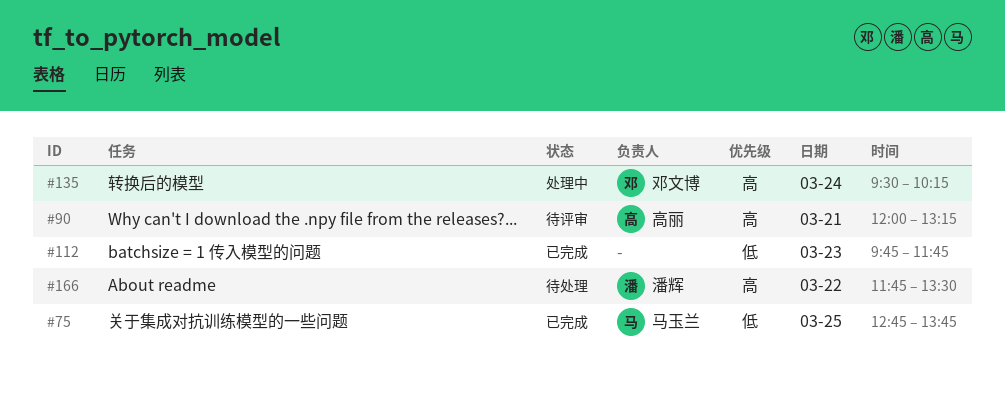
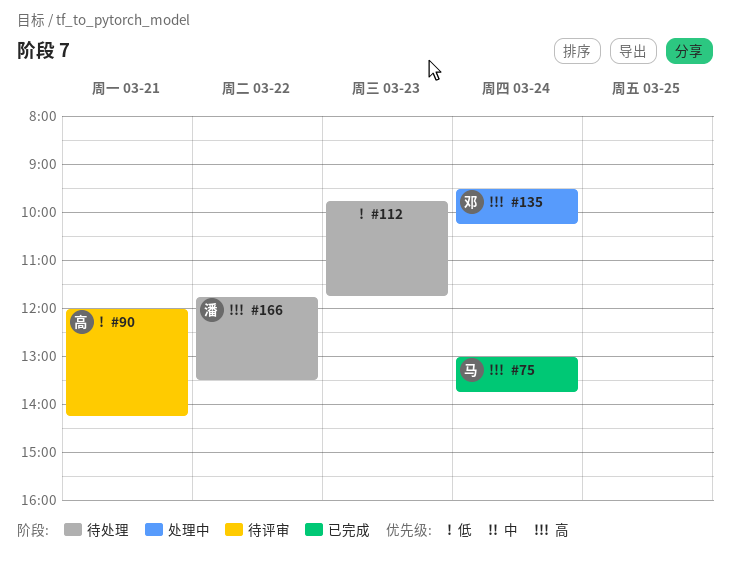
#75, priority: 低 -> 高
#75, day: Mar 25 -> Mar 24
#75, begins: 12:45 -> 13:00
#90, priority: 高 -> 低
#90, ends: 13:15 -> 14:15
#112, status: 已完成 -> 待处理

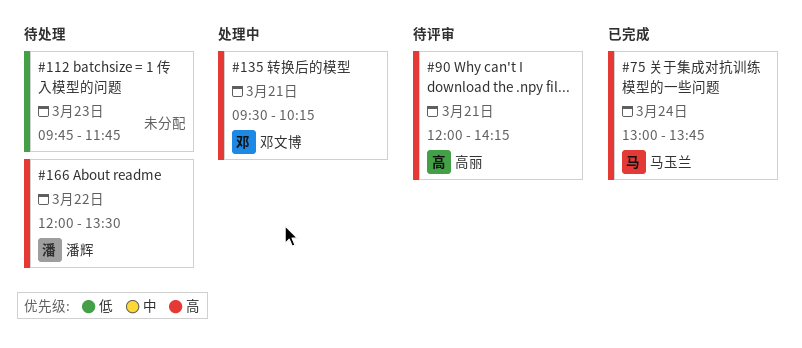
#90, priority: 低 -> 高
#135, day: Mar 24 -> Mar 21
#166, begins: 11:45 -> 12:00

